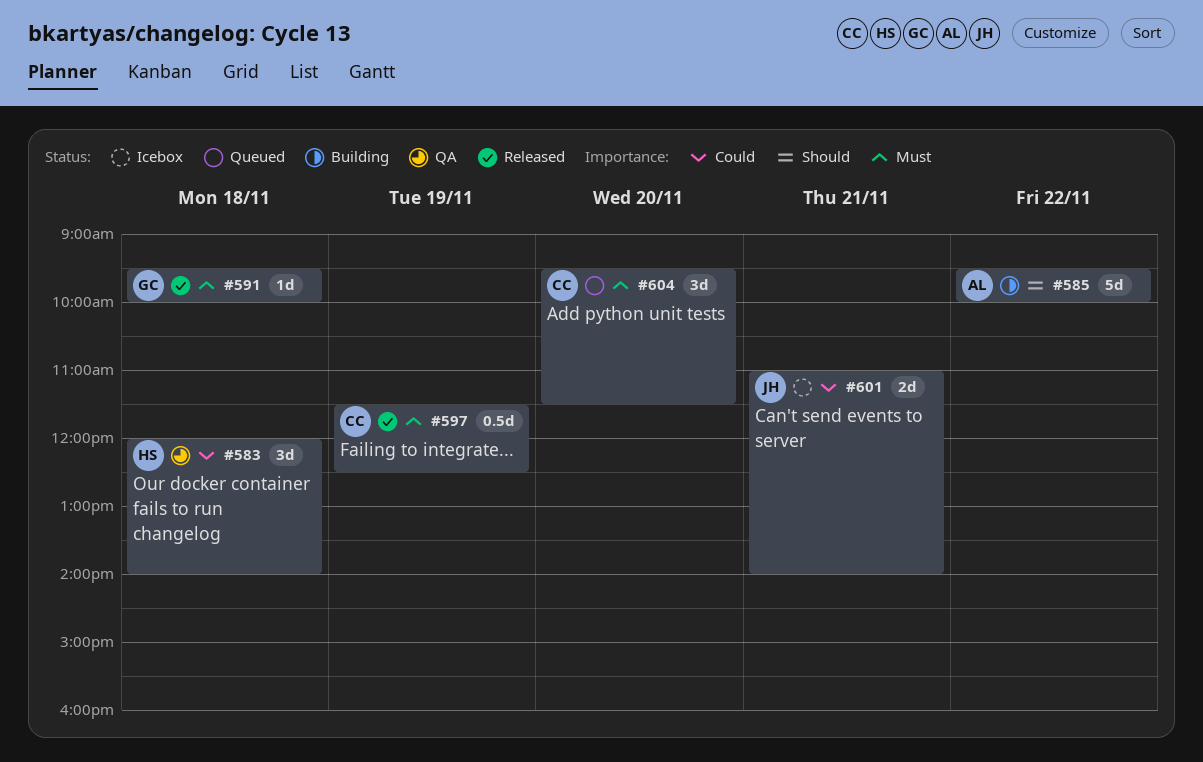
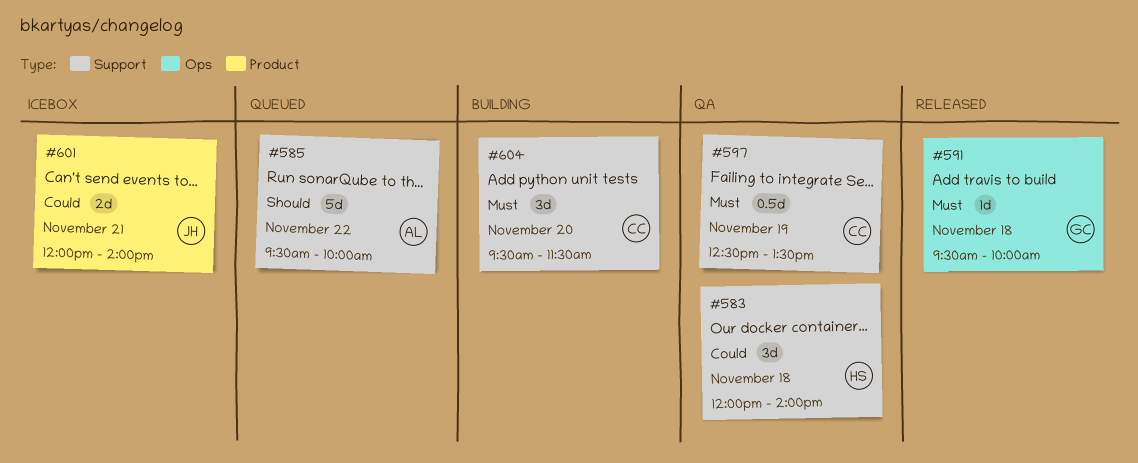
#585, status: Building -> Queued
#597, status: Released -> QA
#597, begins: 11:30 -> 12:30
#597, ends: 12:30 -> 13:30
#601, begins: 11:00 -> 12:00
#604, status: Queued -> Building

